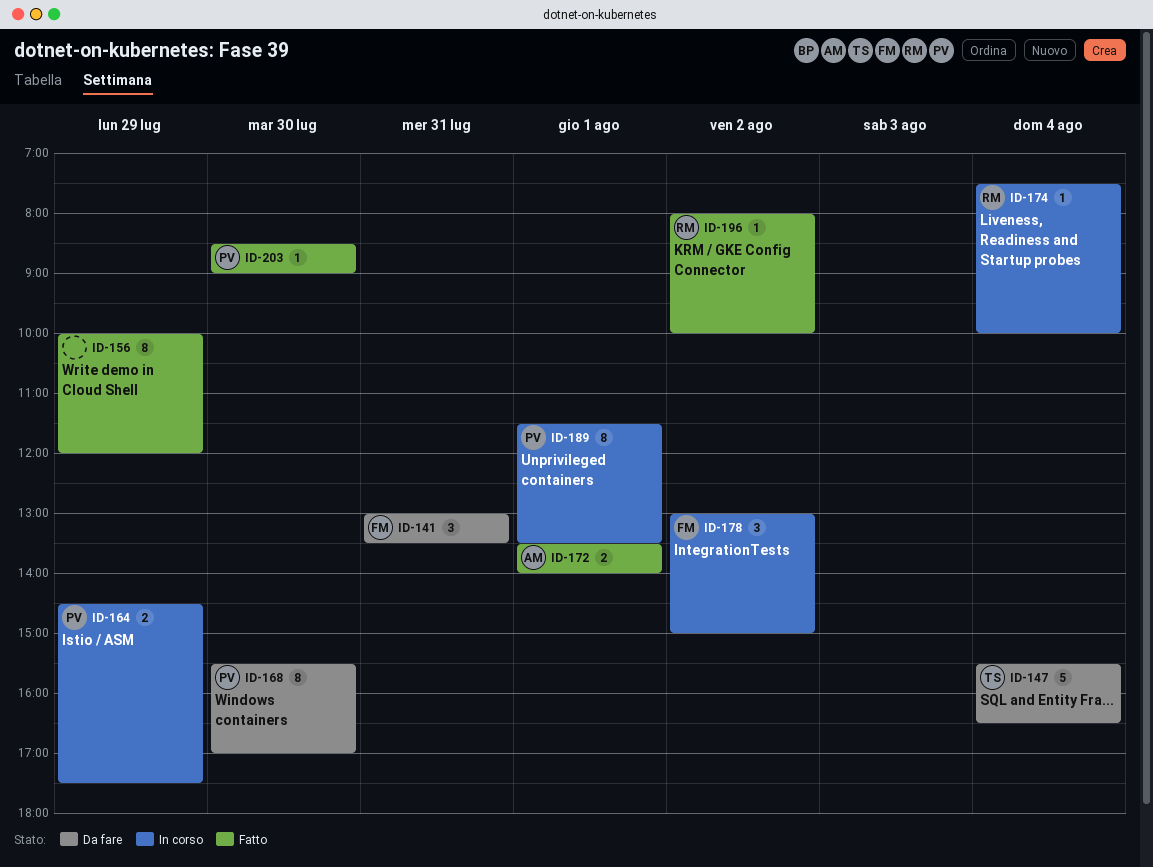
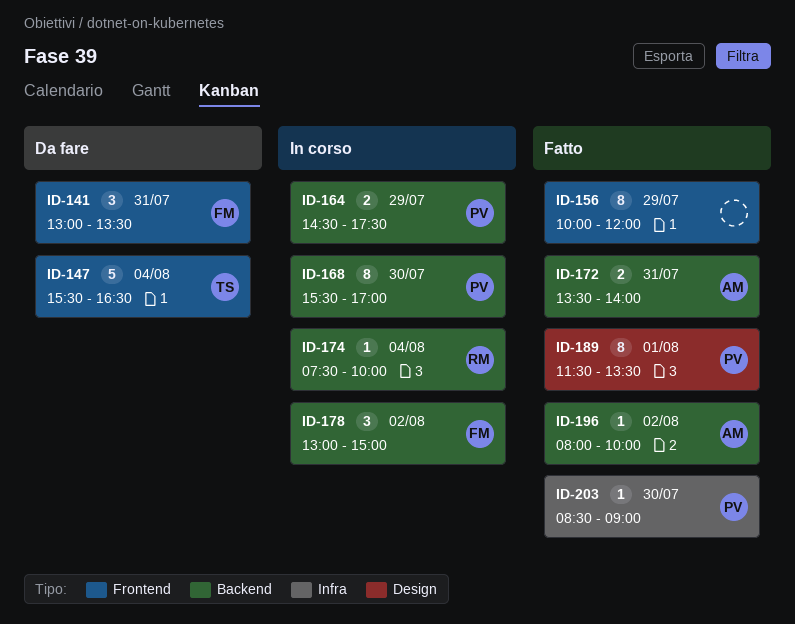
ID-168, status: Da fare -> In corso
ID-172, day: Aug 1 -> Jul 31
ID-189, status: In corso -> Fatto
ID-196, owner: RM -> AM

